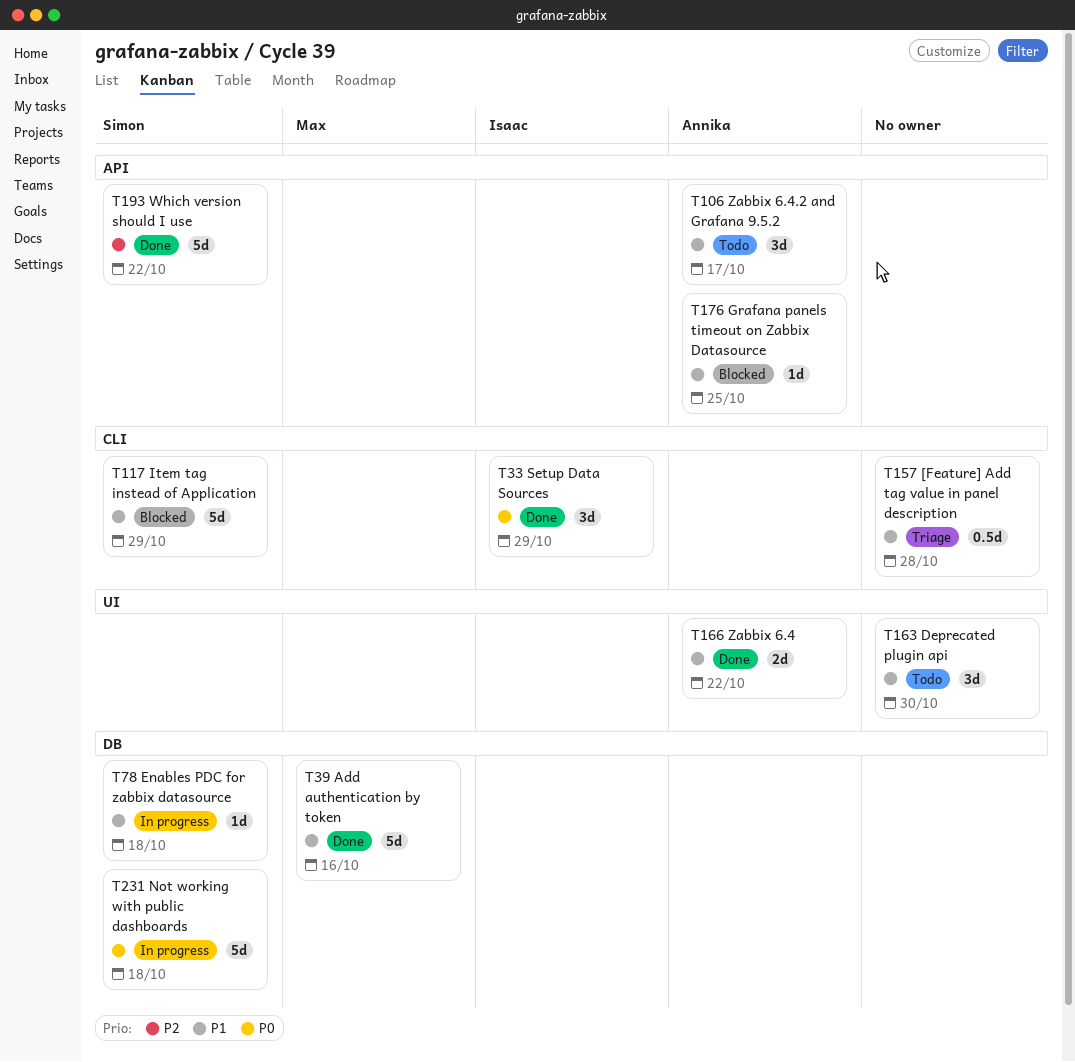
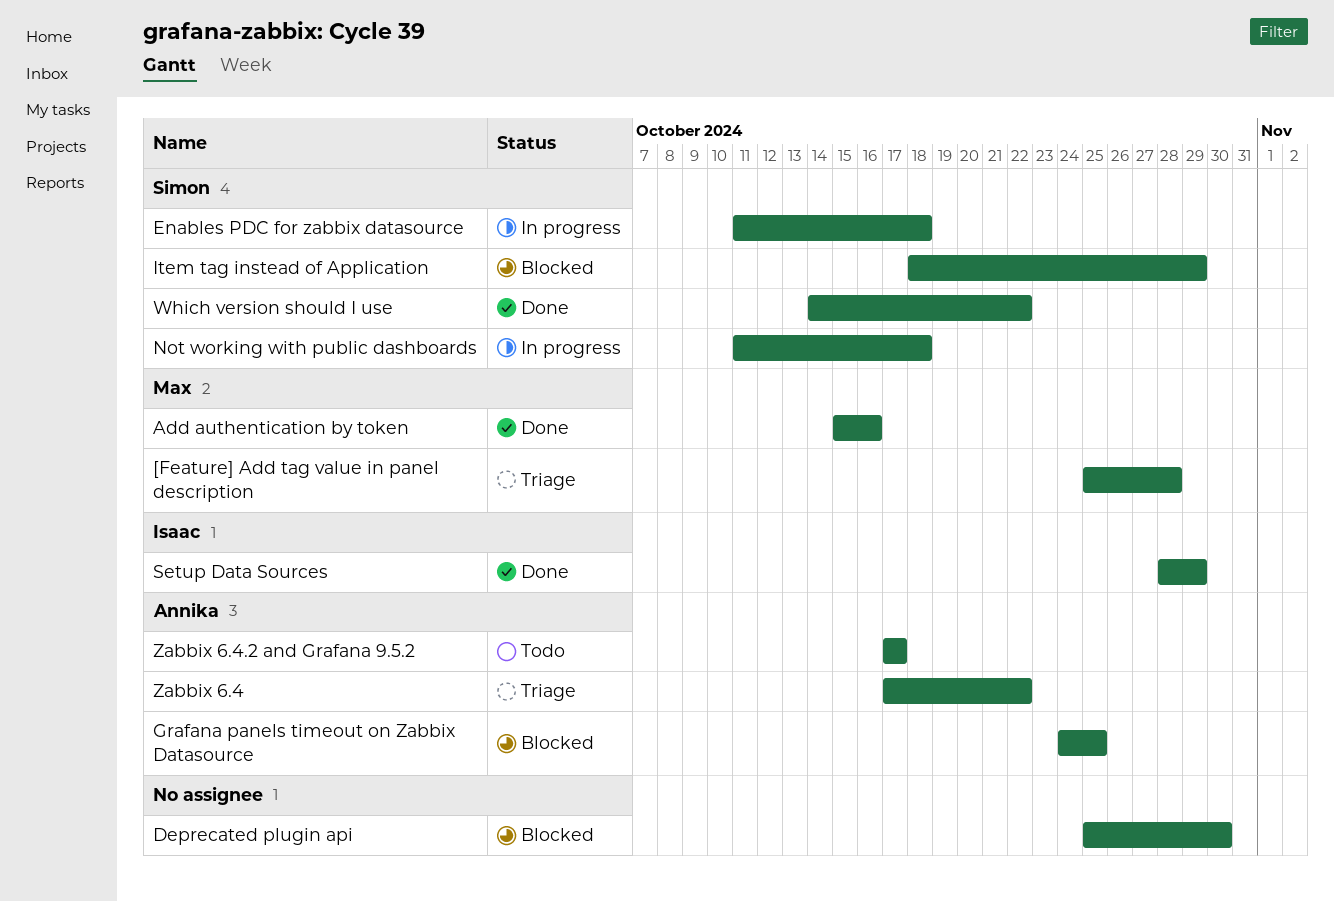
[Feature] Add tag value in panel description, owner: none -> Max
Deprecated plugin api, status: Todo -> Blocked
Zabbix 6.4, status: Done -> Triage

